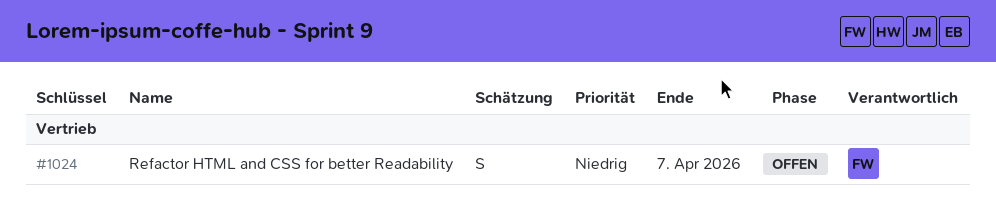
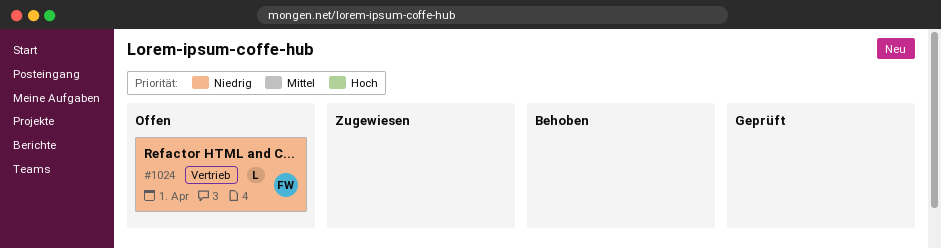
#1024, estimate: S -> L
#1024, due: Apr 7 -> Apr 1

